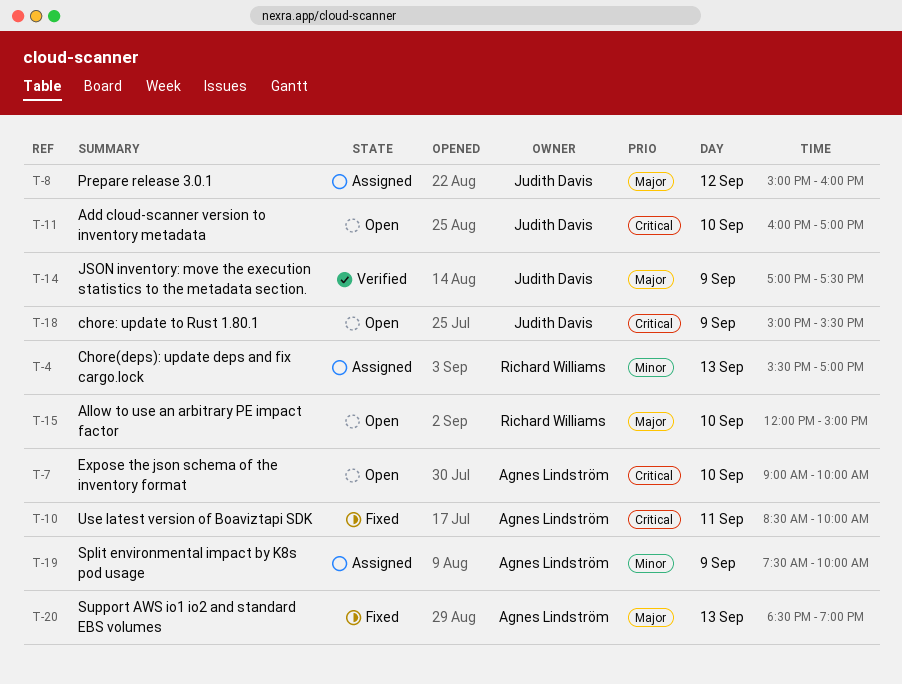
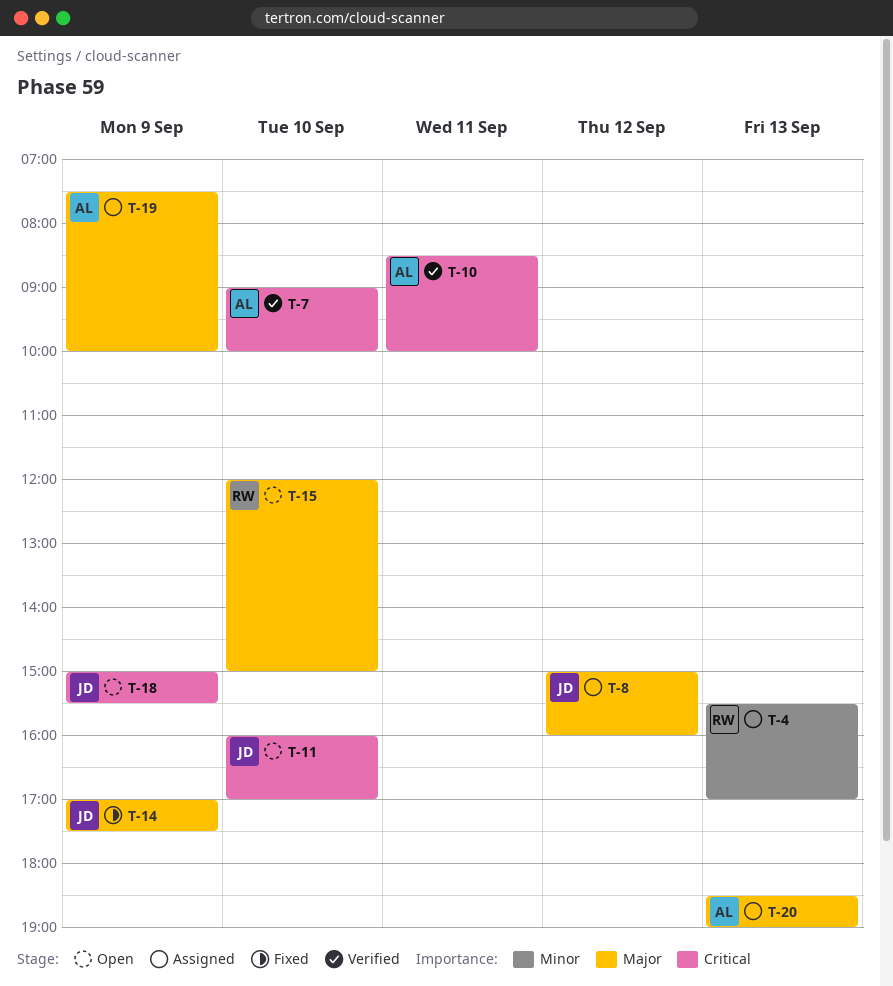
T-7, status: Open -> Verified
T-10, status: Fixed -> Verified
T-14, status: Verified -> Fixed
T-19, priority: Minor -> Major
T-20, status: Fixed -> Assigned

